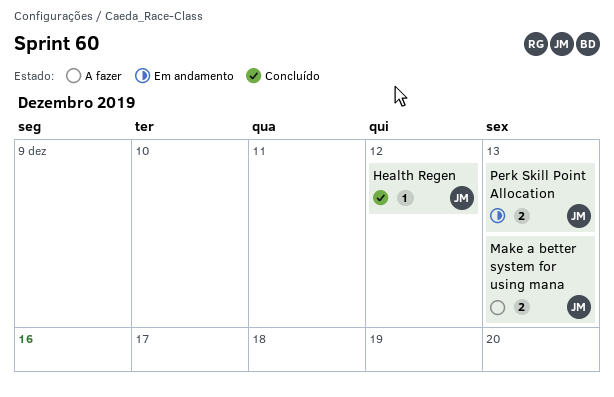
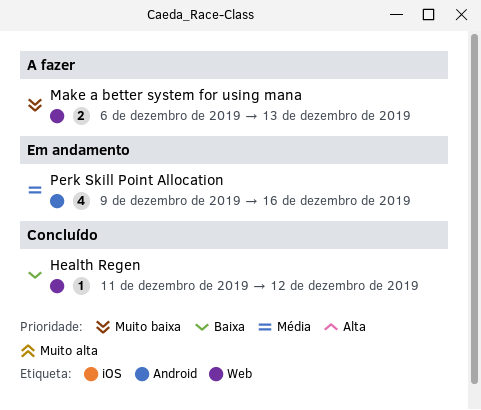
Perk Skill Point Allocation, estimate: 2 -> 4
Perk Skill Point Allocation, due: Dec 13 -> Dec 16

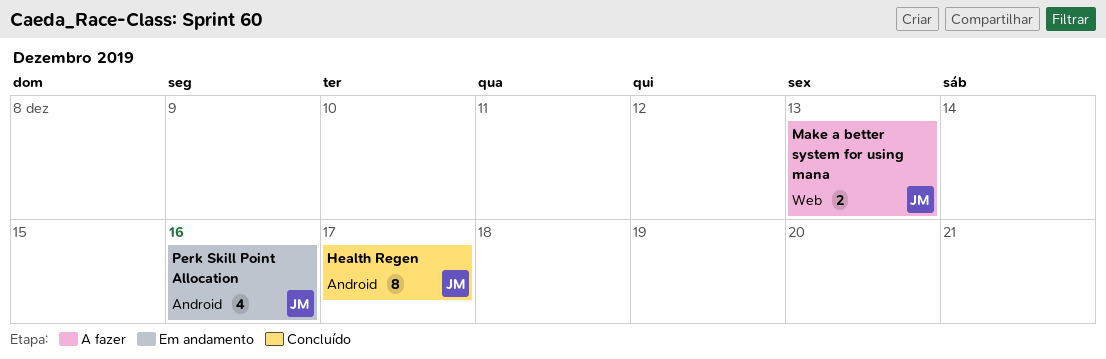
Health Regen, label: Web -> Android
Health Regen, estimate: 1 -> 8
Health Regen, due: Dec 12 -> Dec 17

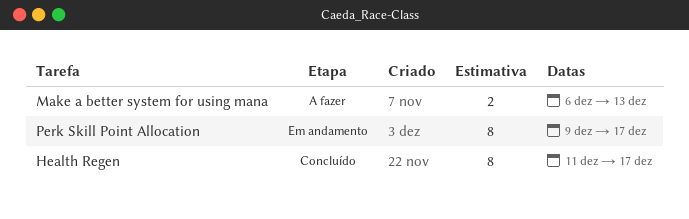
Perk Skill Point Allocation, estimate: 4 -> 8
Perk Skill Point Allocation, due: Dec 16 -> Dec 17

